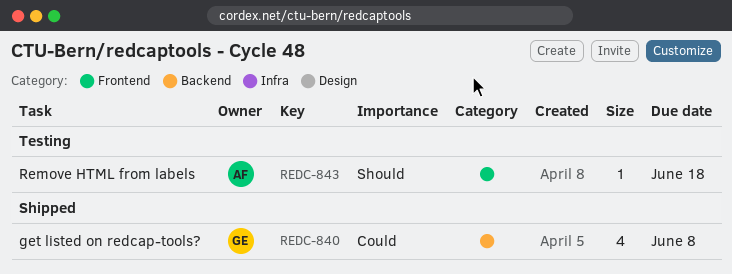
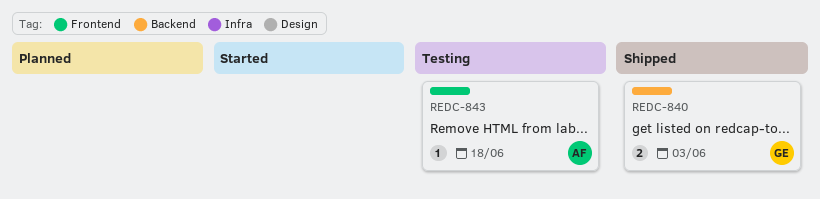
REDC-840, estimate: 4 -> 2
REDC-840, due: Jun 8 -> Jun 3

